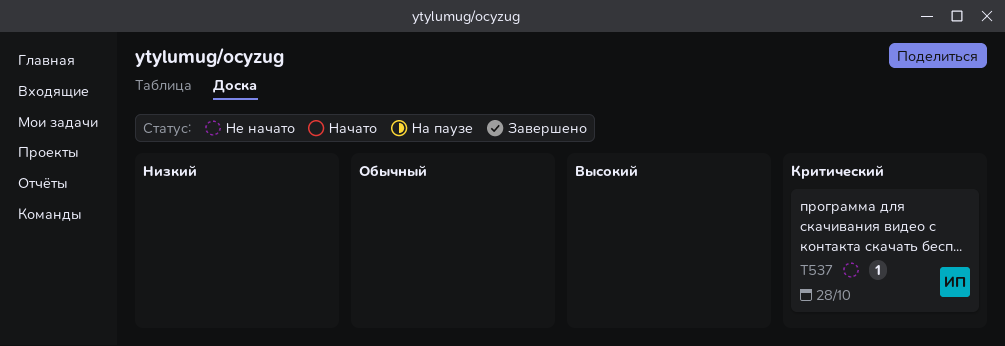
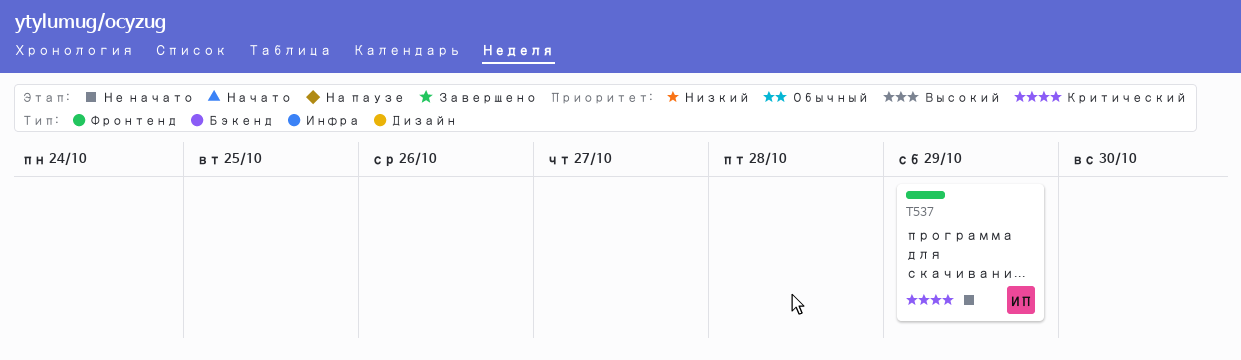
T537, due: Oct 28 -> Oct 29

